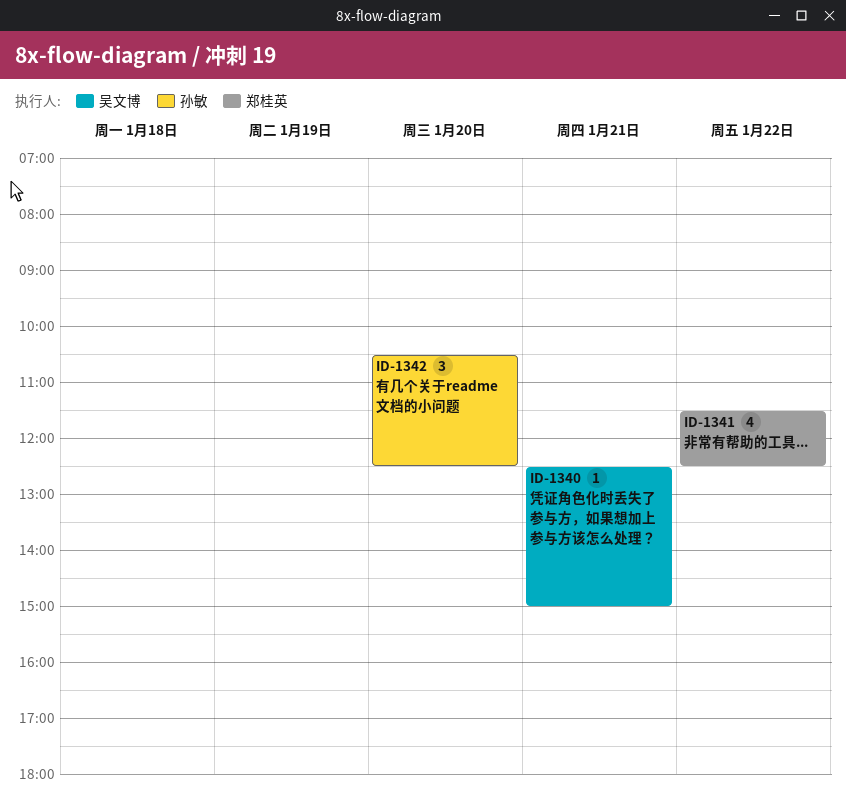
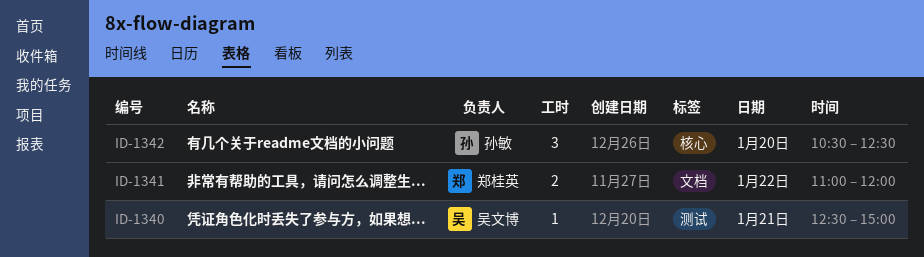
ID-1341, estimate: 4 -> 2
ID-1341, begins: 11:30 -> 11:00
ID-1341, ends: 12:30 -> 12:00

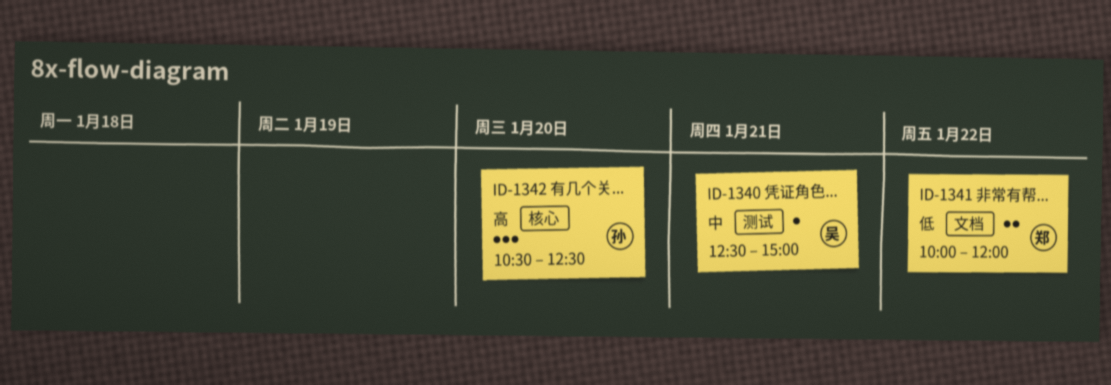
ID-1341, begins: 11:00 -> 10:00

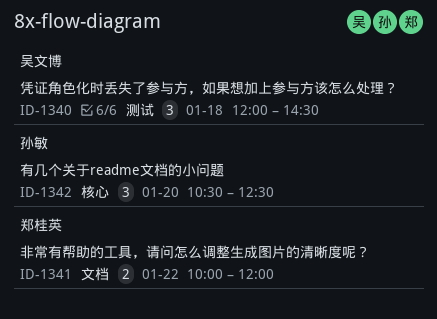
ID-1340, estimate: 1 -> 3
ID-1340, day: Jan 21 -> Jan 18
ID-1340, begins: 12:30 -> 12:00
ID-1340, ends: 15:00 -> 14:30

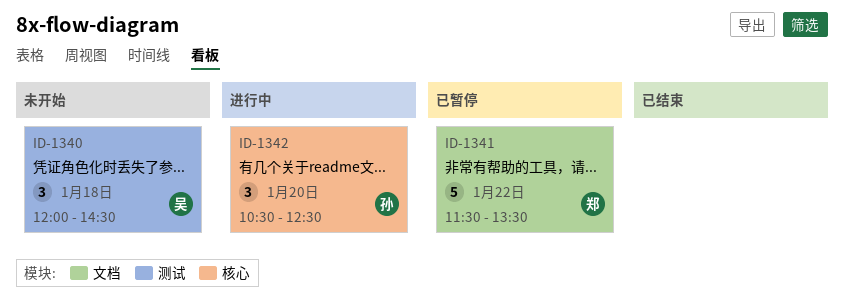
ID-1341, estimate: 2 -> 5
ID-1341, begins: 10:00 -> 11:30
ID-1341, ends: 12:00 -> 13:30

